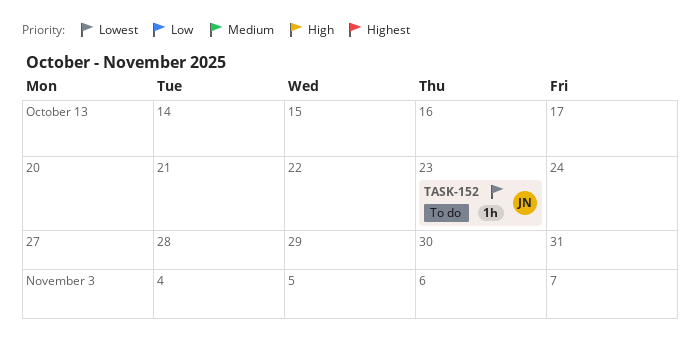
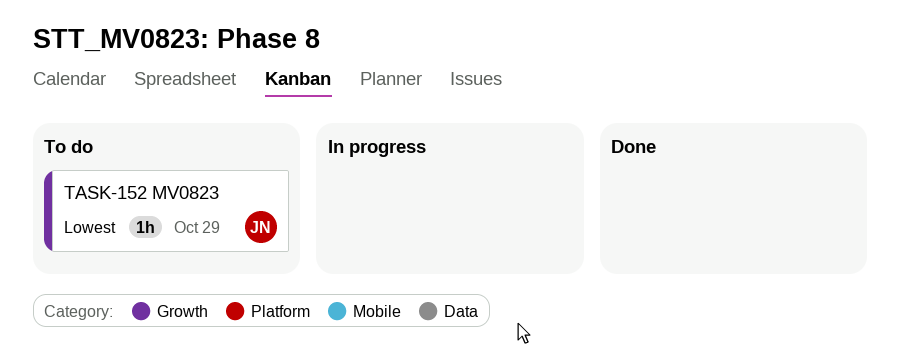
TASK-152, due: Oct 23 -> Oct 29

